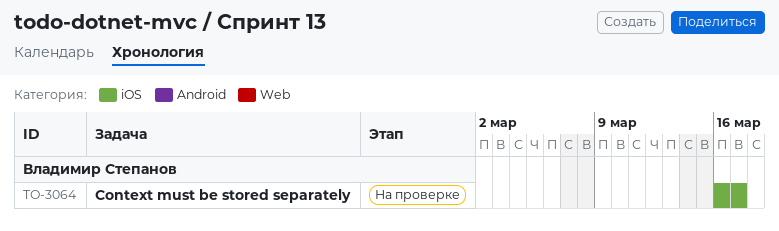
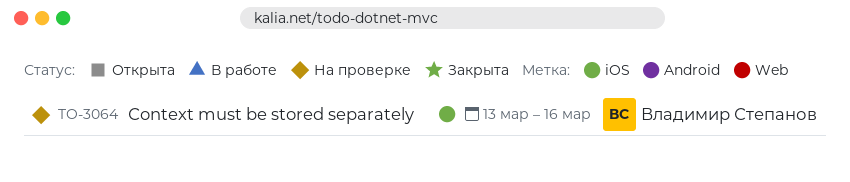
TO-3064, start: Mar 16 -> Mar 13
TO-3064, due: Mar 17 -> Mar 16

